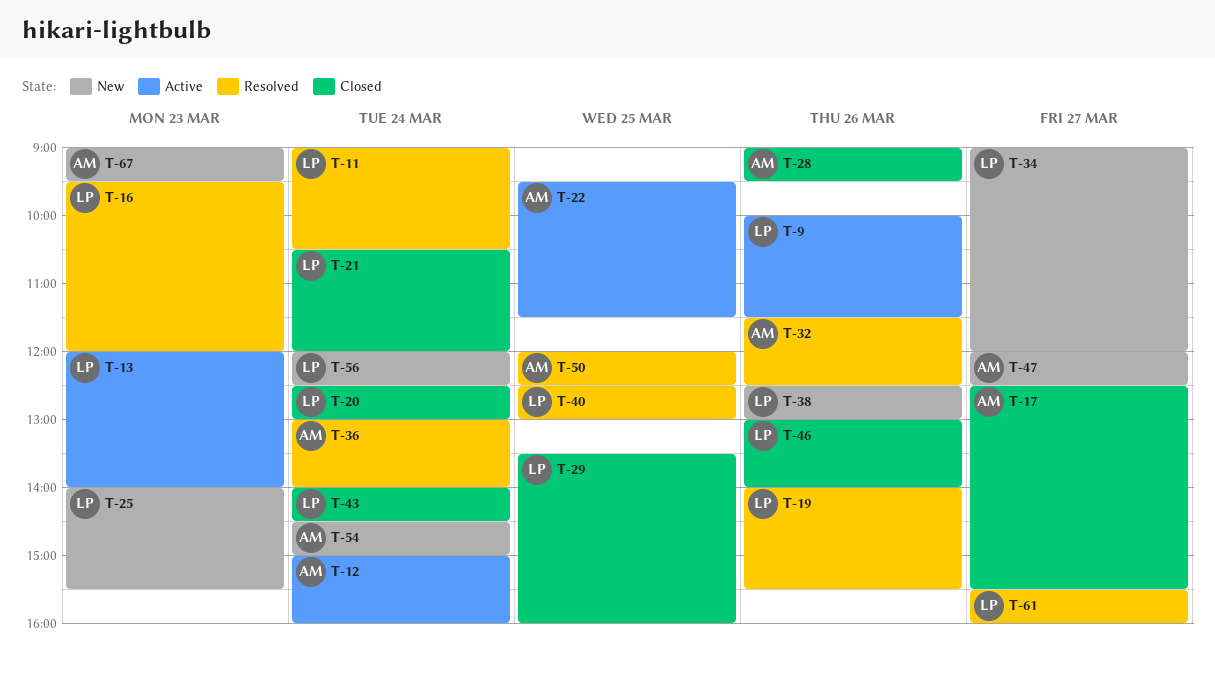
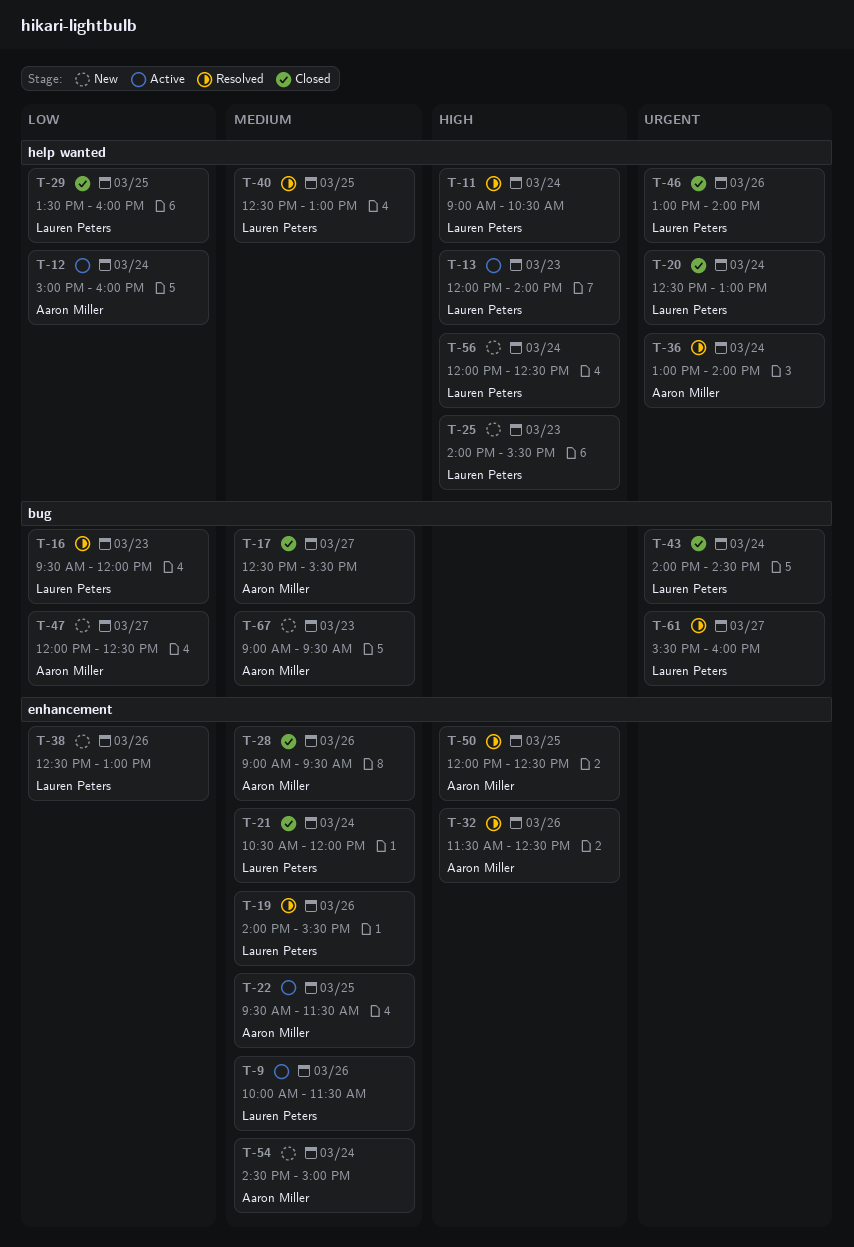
T-34: present -> none

